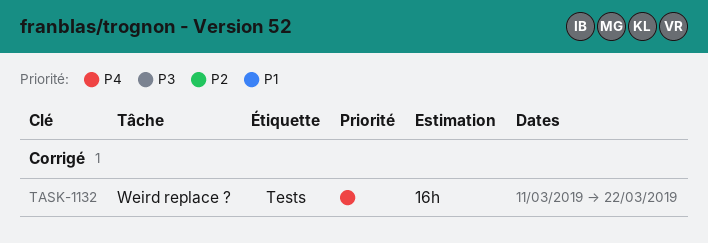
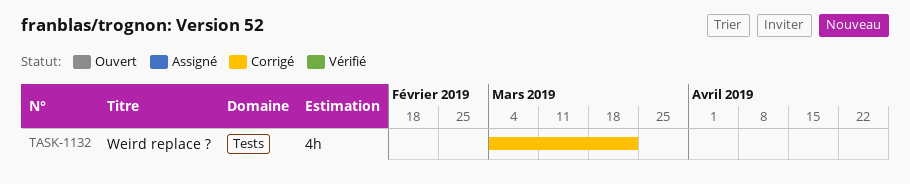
TASK-1132, estimate: 16h -> 4h
TASK-1132, start: Mar 11 -> Mar 4

